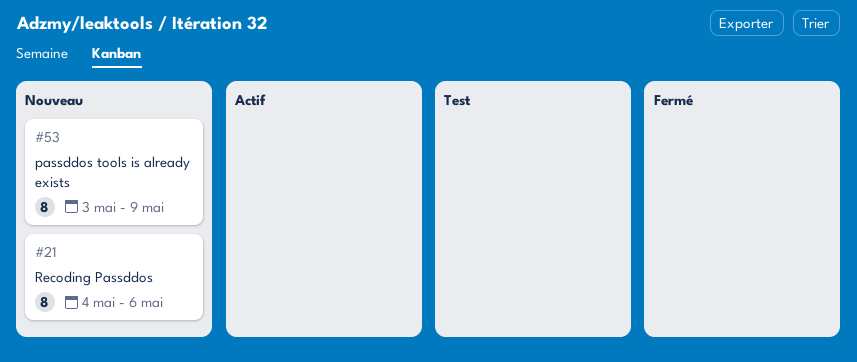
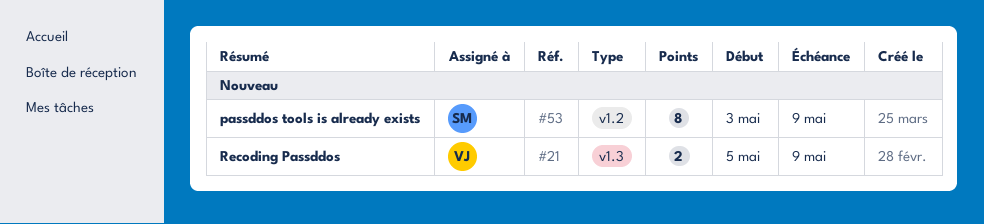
#21, estimate: 8 -> 2
#21, start: May 4 -> May 5
#21, due: May 6 -> May 9

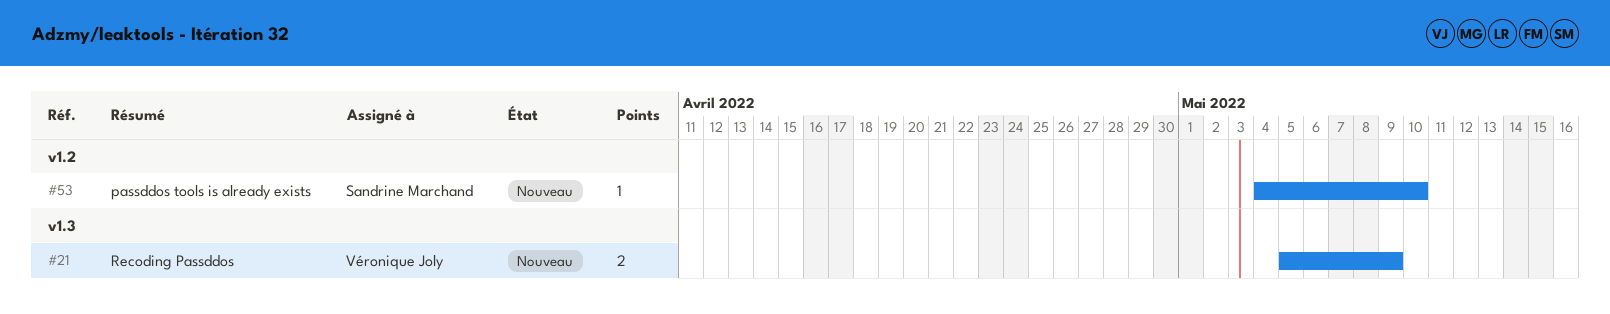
#53, estimate: 8 -> 1
#53, start: May 3 -> May 4
#53, due: May 9 -> May 10

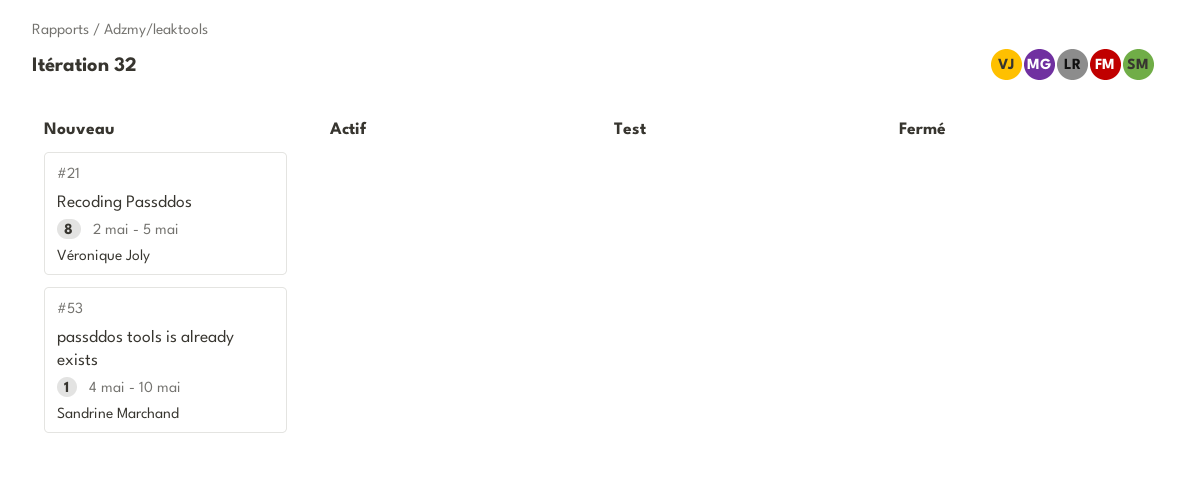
#21, estimate: 2 -> 8
#21, start: May 5 -> May 2
#21, due: May 9 -> May 5

